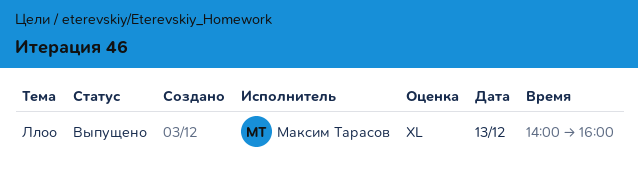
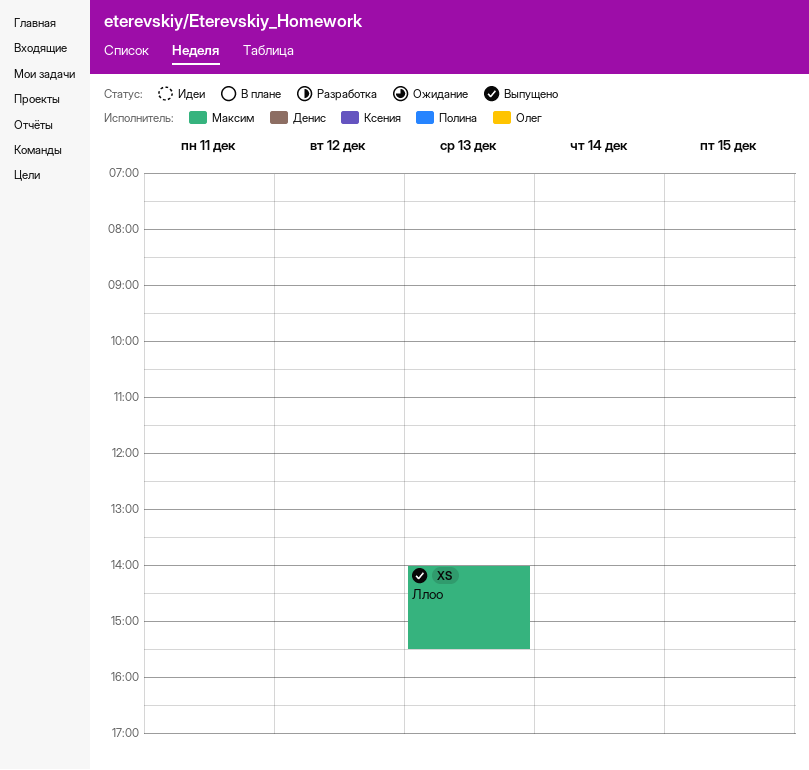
Ллоо, estimate: XL -> XS
Ллоо, ends: 16:00 -> 15:30

